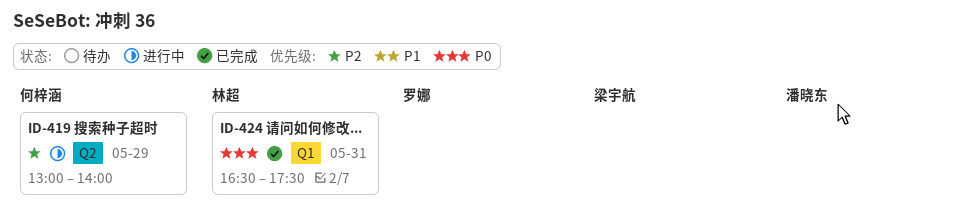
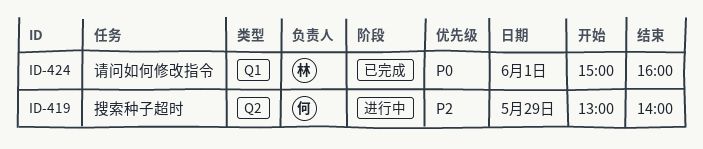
ID-424, day: May 31 -> Jun 1
ID-424, begins: 16:30 -> 15:00
ID-424, ends: 17:30 -> 16:00

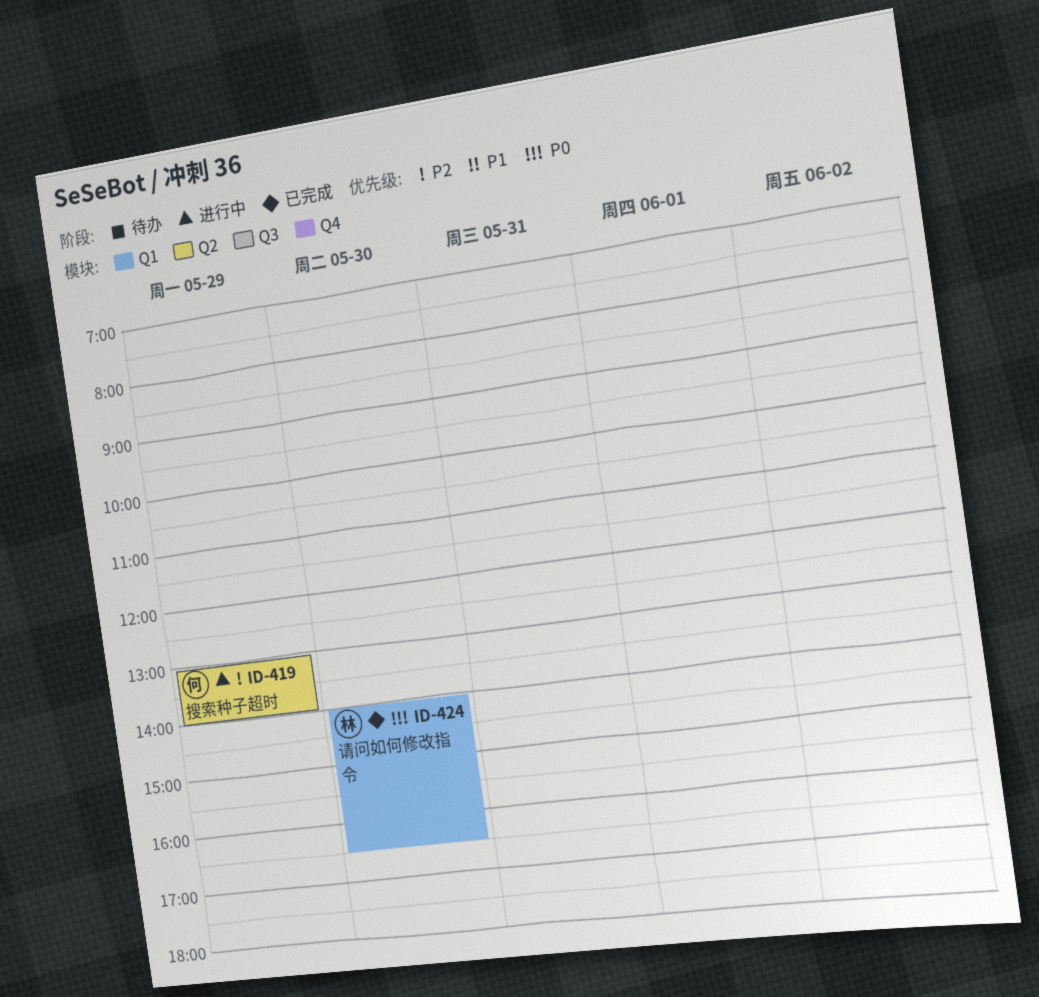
ID-424, day: Jun 1 -> May 30
ID-424, begins: 15:00 -> 14:00
ID-424, ends: 16:00 -> 16:30

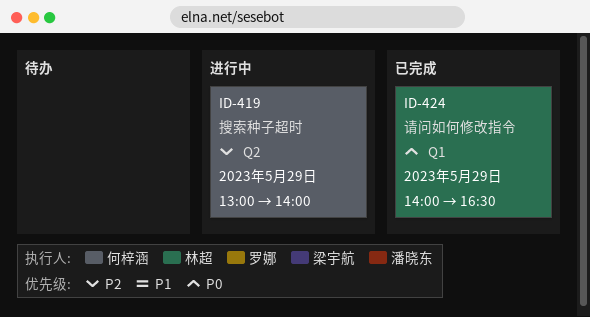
ID-424, day: May 30 -> May 29

